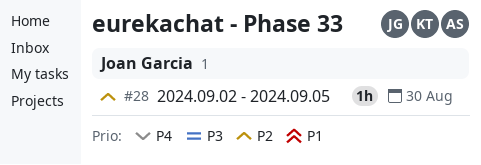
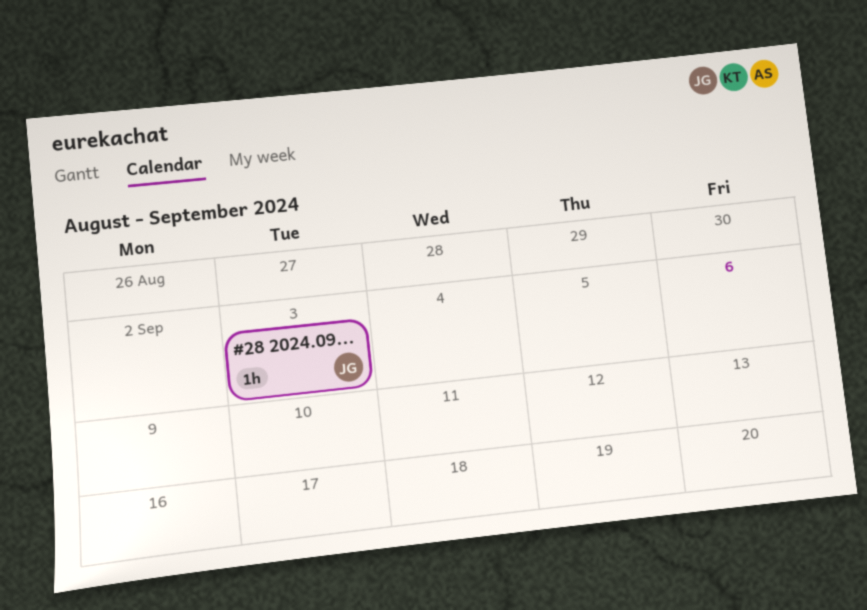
#28, due: Aug 30 -> Sep 3

